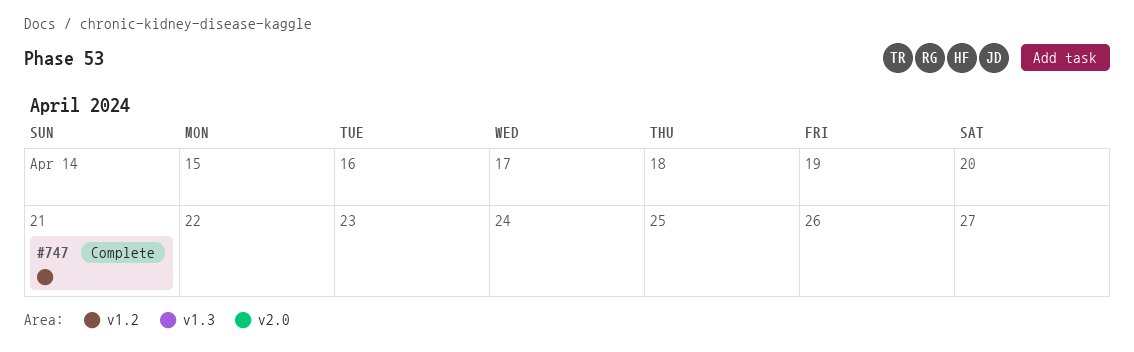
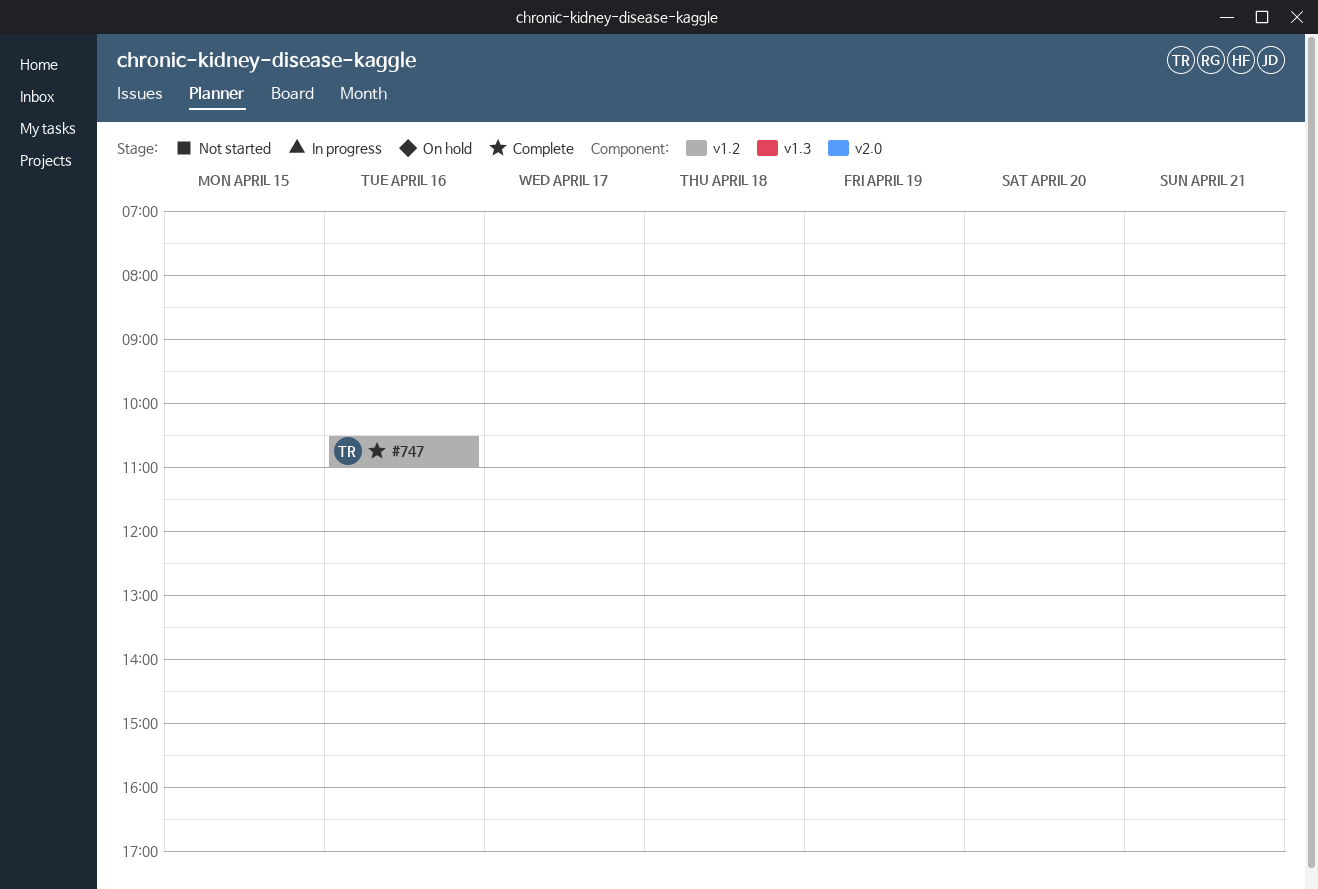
#747, day: Apr 21 -> Apr 16

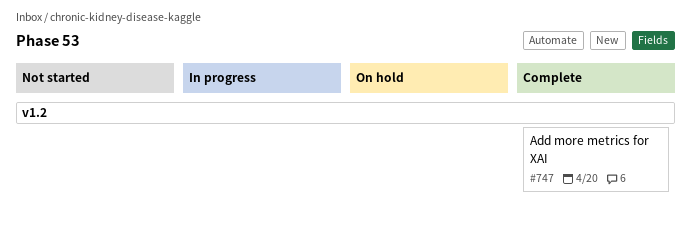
#747, day: Apr 16 -> Apr 20

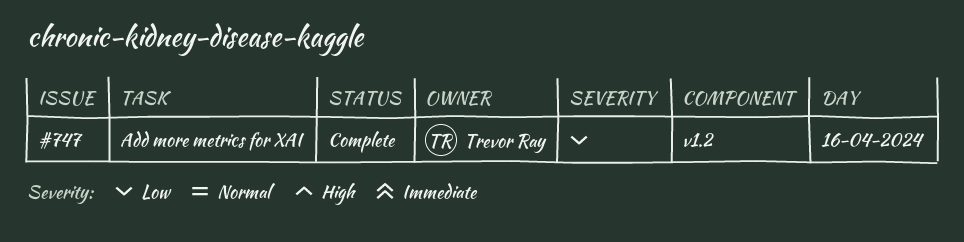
#747, day: Apr 20 -> Apr 16

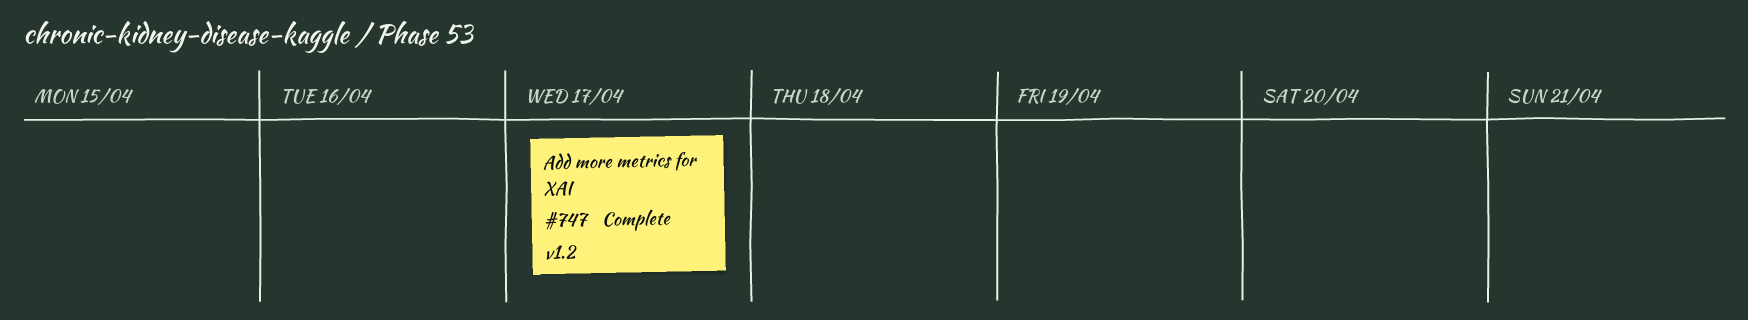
#747, day: Apr 16 -> Apr 17

